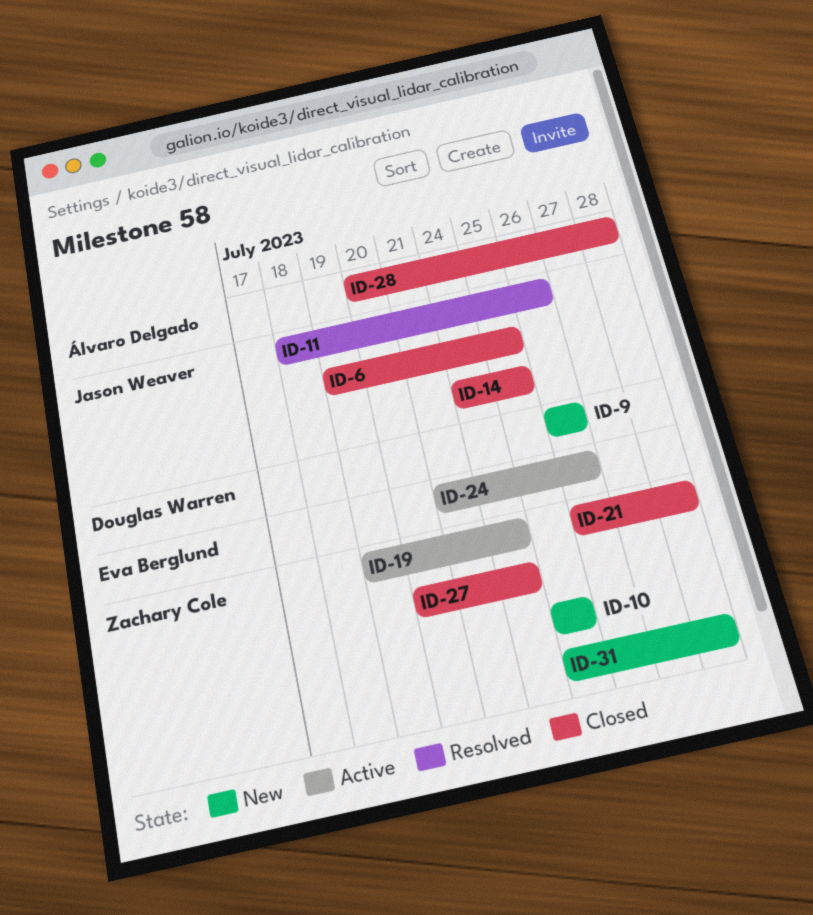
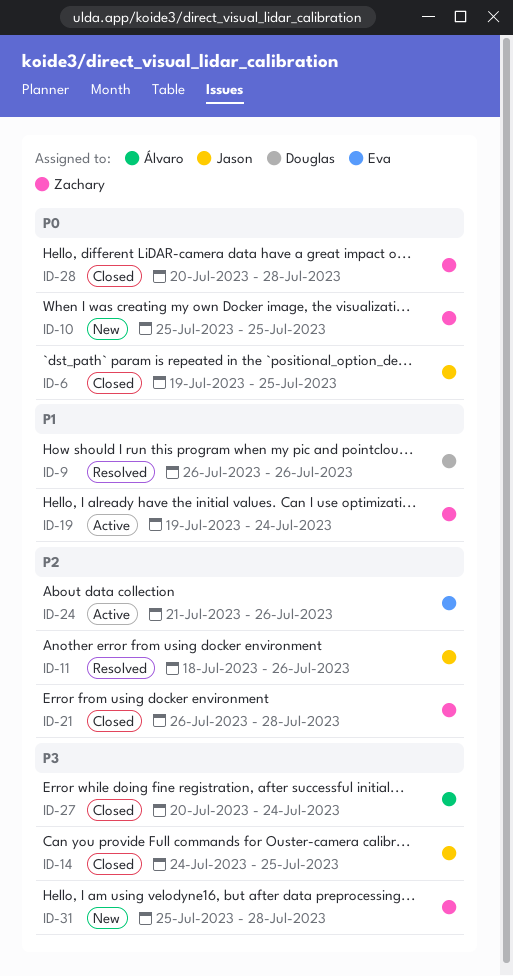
ID-9, status: New -> Resolved
ID-27, owner: Zachary Cole -> Álvaro Delgado
ID-28, owner: Álvaro Delgado -> Zachary Cole

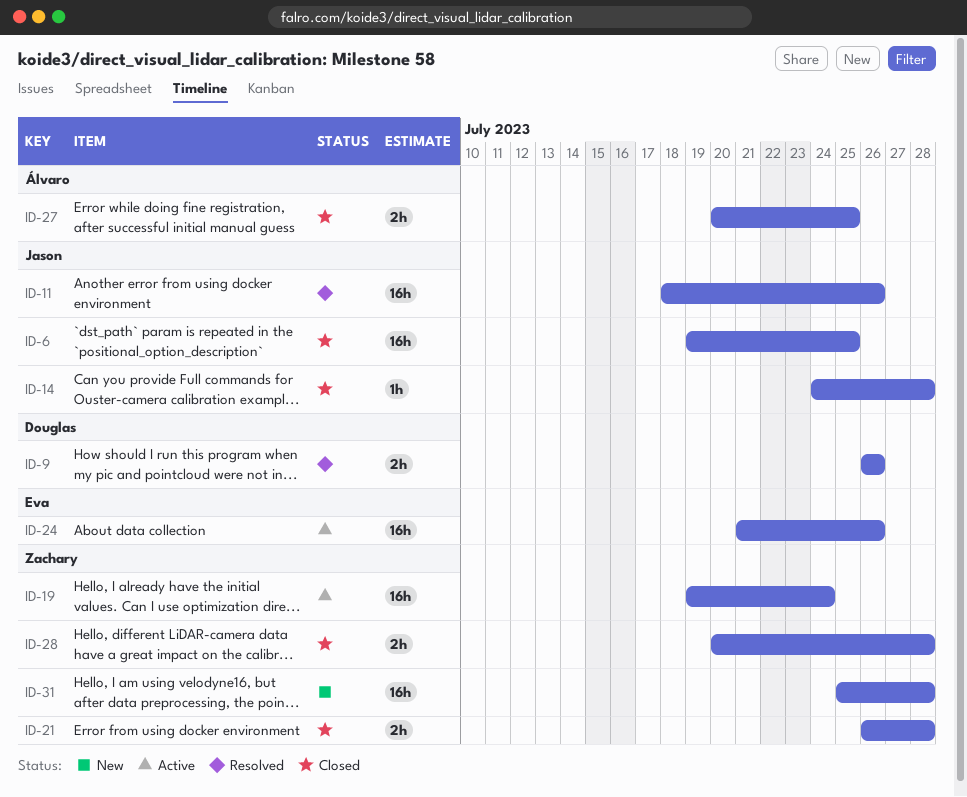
ID-10: present -> none
ID-14, due: Jul 25 -> Jul 28
ID-27, due: Jul 24 -> Jul 25

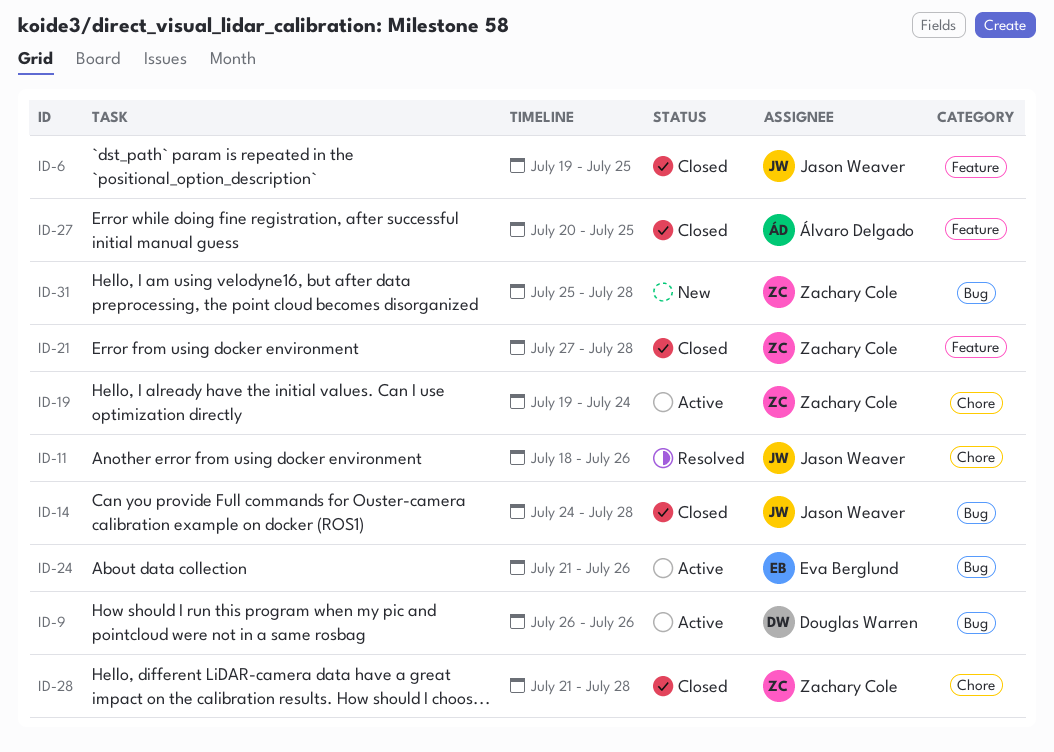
ID-9, status: Resolved -> Active
ID-21, start: Jul 26 -> Jul 27
ID-28, start: Jul 20 -> Jul 21

